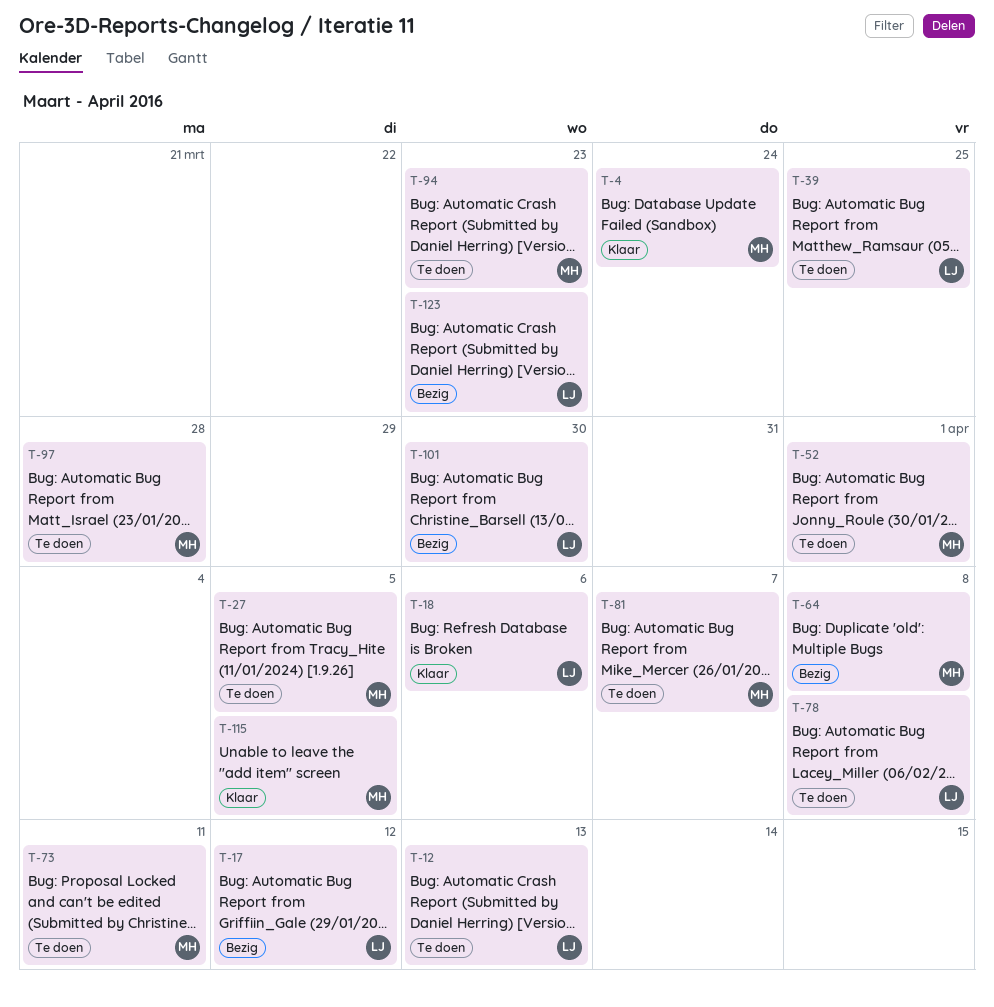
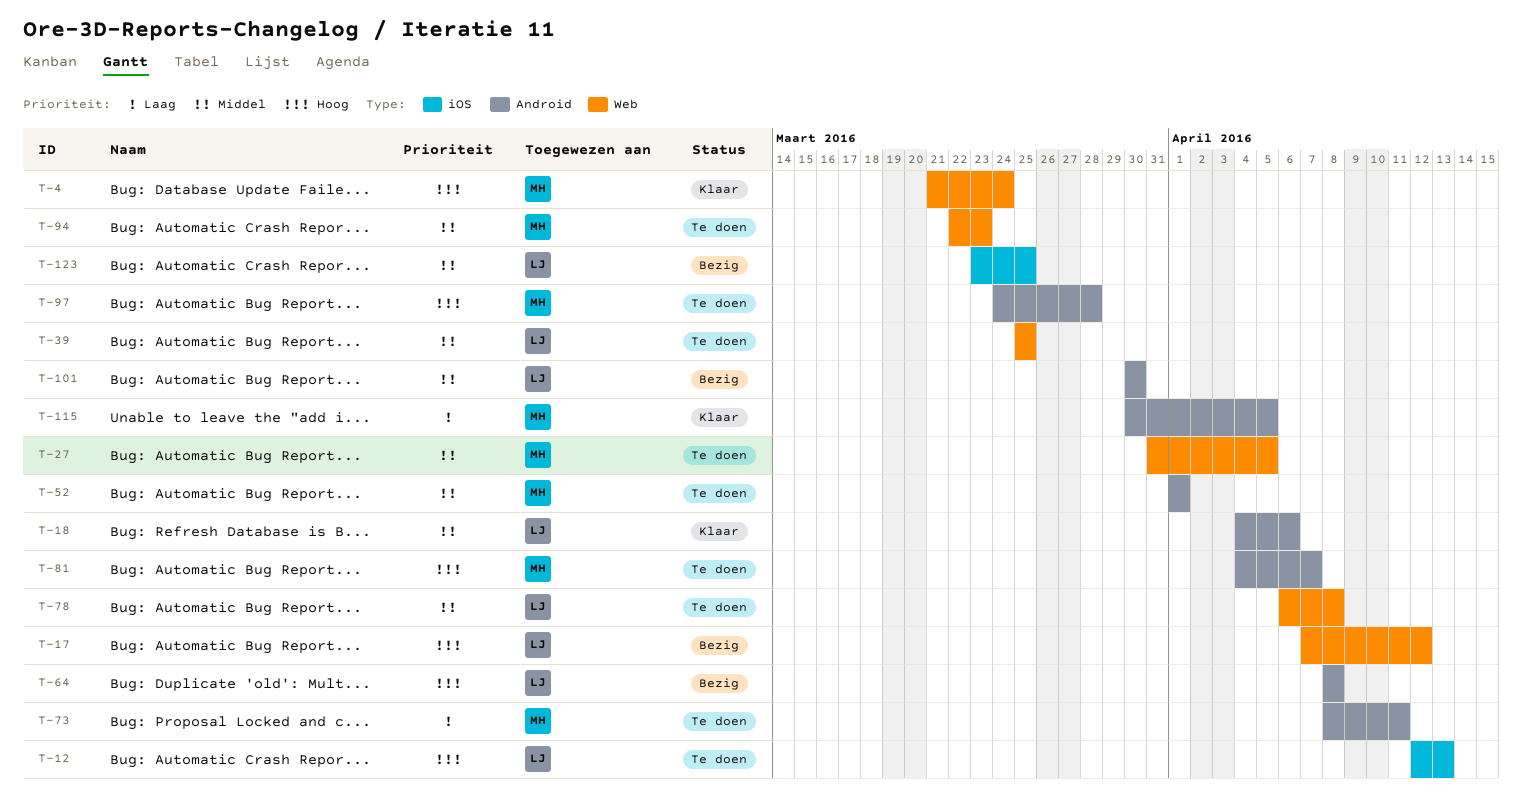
T-64, owner: MH -> LJ
T-123, due: Mar 23 -> Mar 25

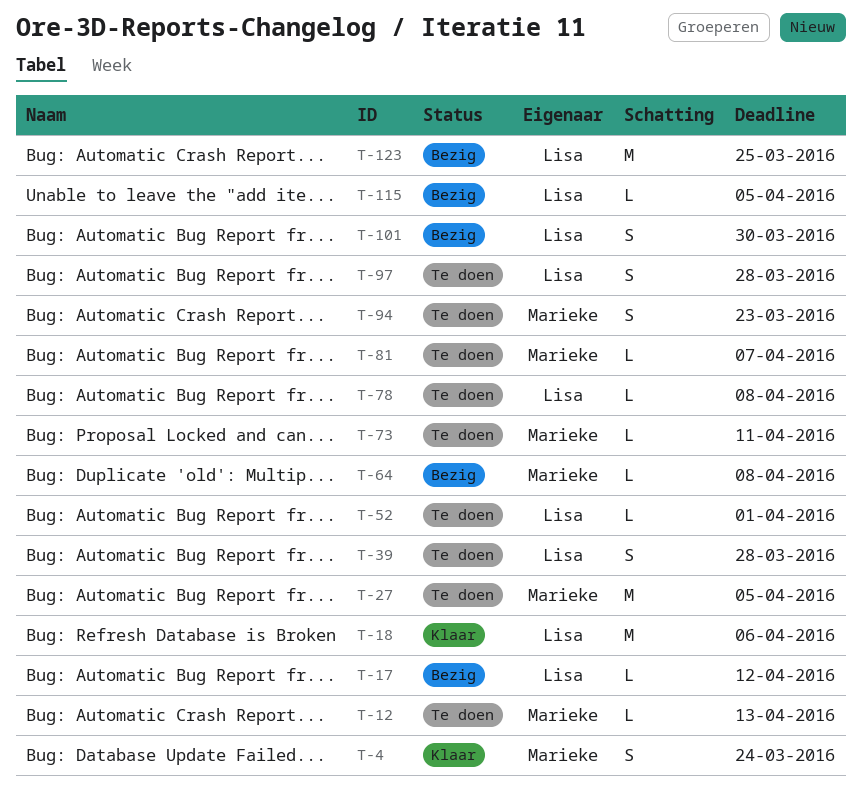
T-12, owner: Lisa -> Marieke
T-39, due: Mar 25 -> Mar 28
T-52, owner: Marieke -> Lisa
T-64, owner: Lisa -> Marieke
T-97, owner: Marieke -> Lisa
T-115, status: Klaar -> Bezig
T-115, owner: Marieke -> Lisa

